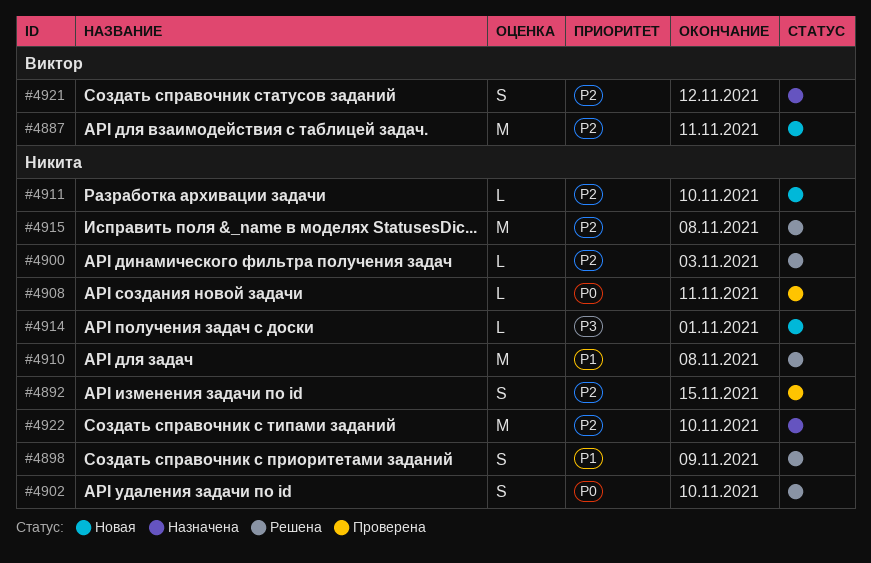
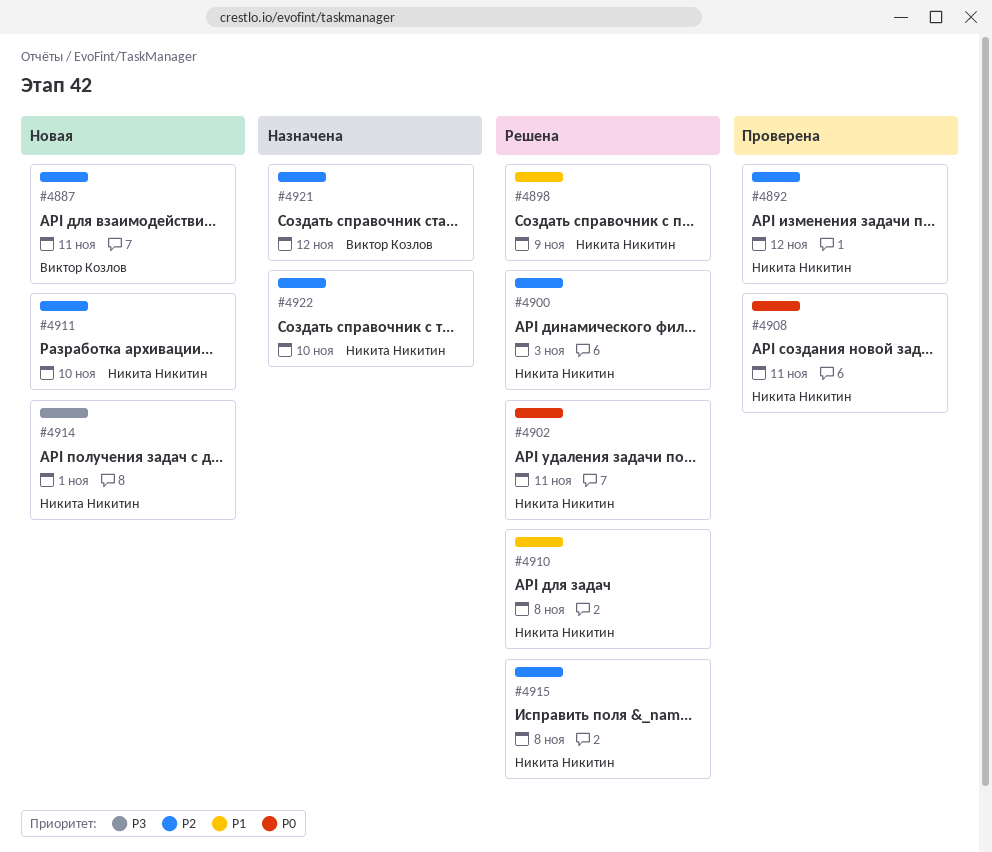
#4892, due: Nov 15 -> Nov 12
#4902, due: Nov 10 -> Nov 11

